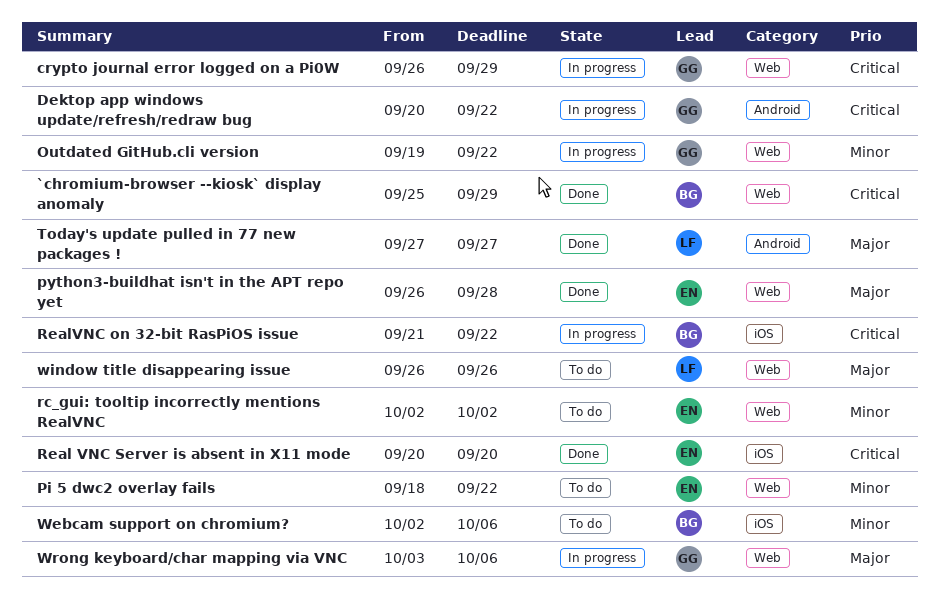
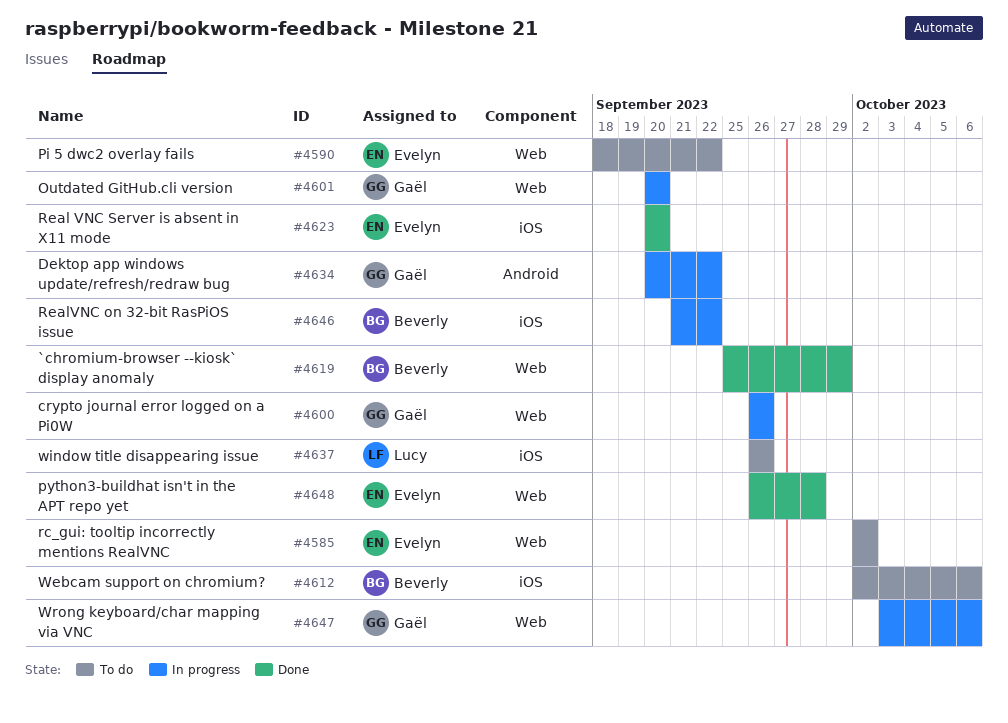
crypto journal error logged on a Pi0W, due: Sep 29 -> Sep 26
Outdated GitHub.cli version, start: Sep 19 -> Sep 20
Outdated GitHub.cli version, due: Sep 22 -> Sep 20
Today's update pulled in 77 new packages !: present -> none
window title disappearing issue, label: Web -> iOS

